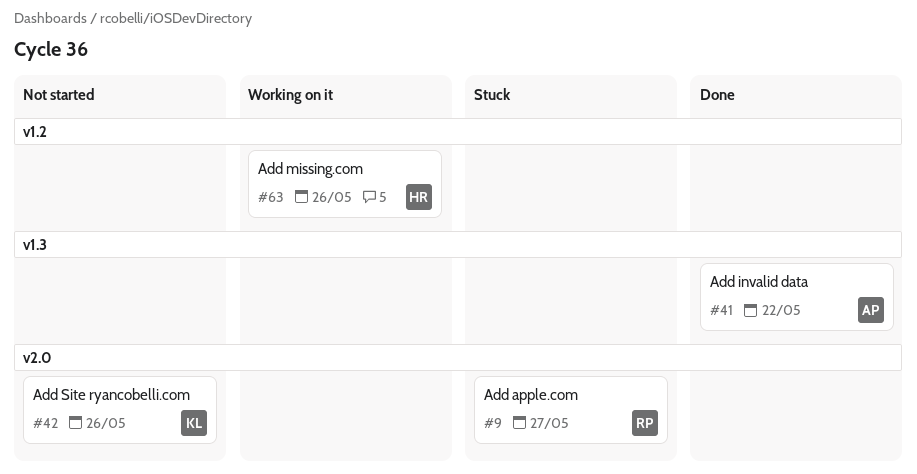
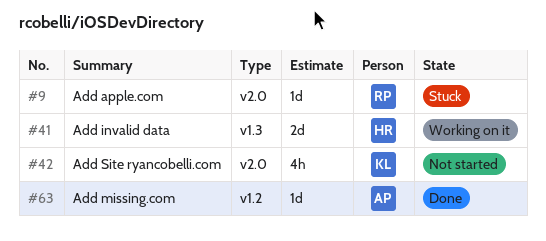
#41, status: Done -> Working on it
#41, owner: AP -> HR
#63, status: Working on it -> Done
#63, owner: HR -> AP

